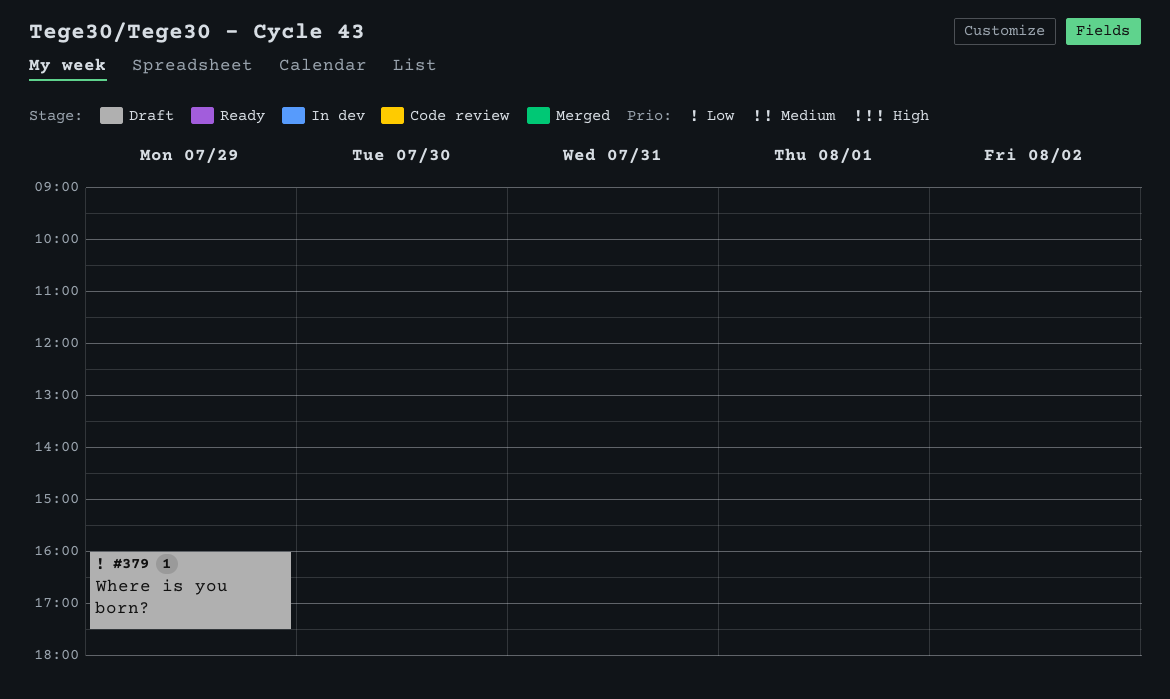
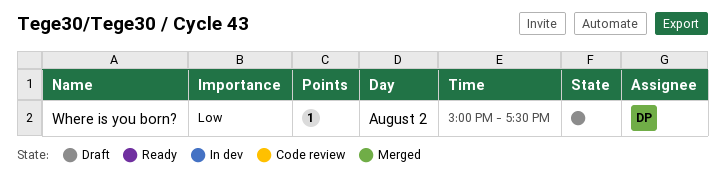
Where is you born?, day: Jul 29 -> Aug 2
Where is you born?, begins: 16:00 -> 15:00

